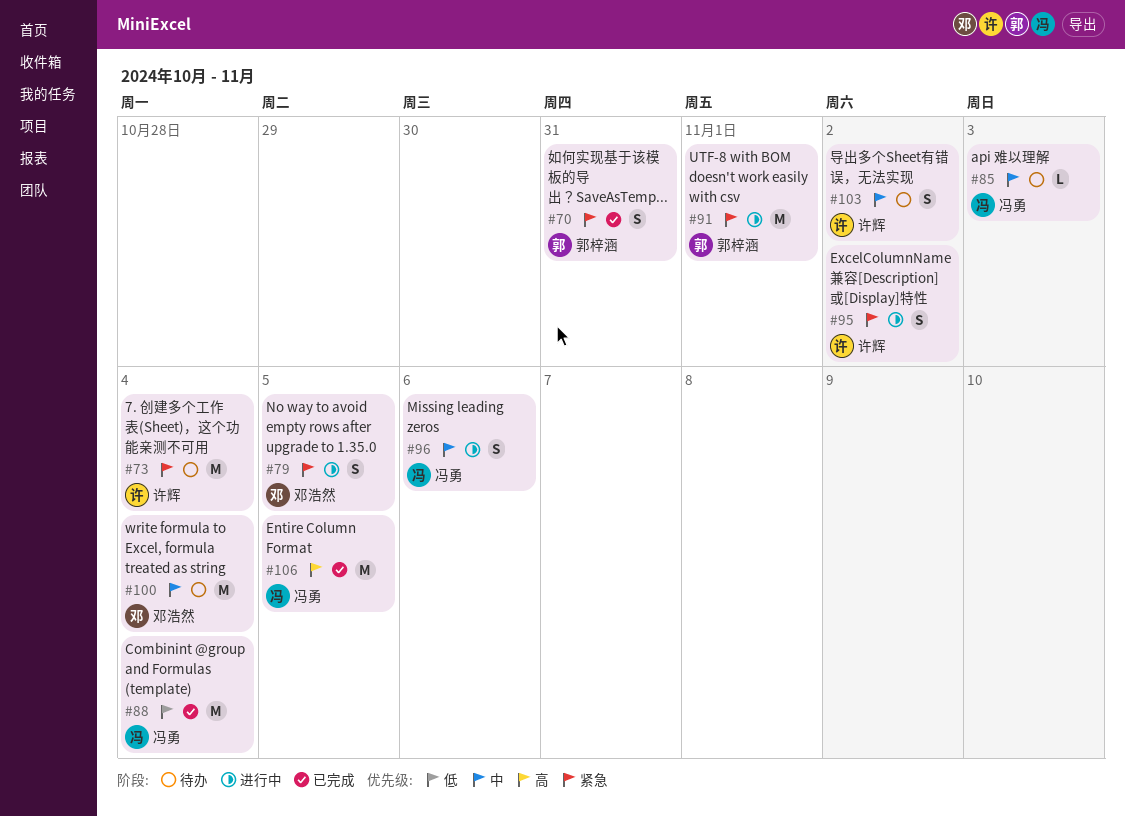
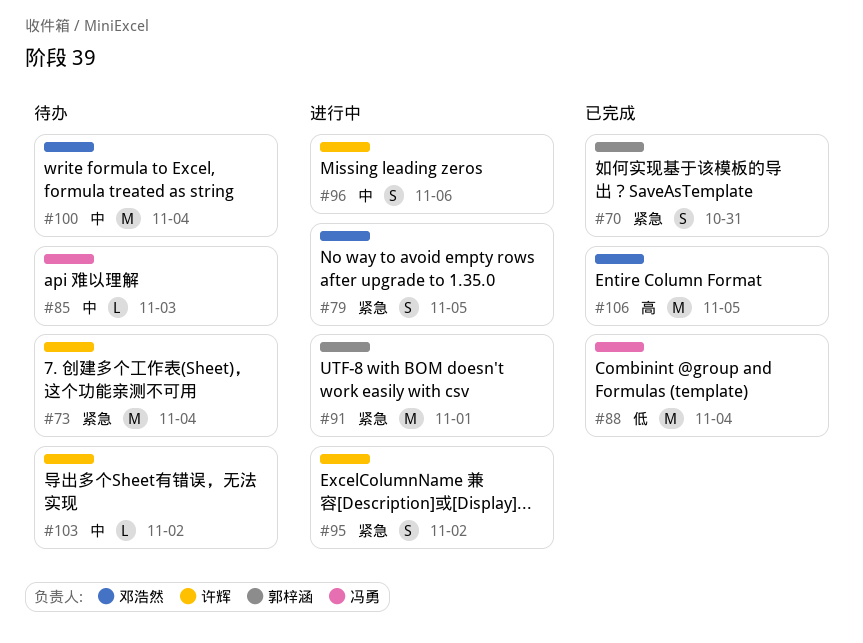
#96, owner: 冯勇 -> 许辉
#103, estimate: S -> L
#106, owner: 冯勇 -> 邓浩然

